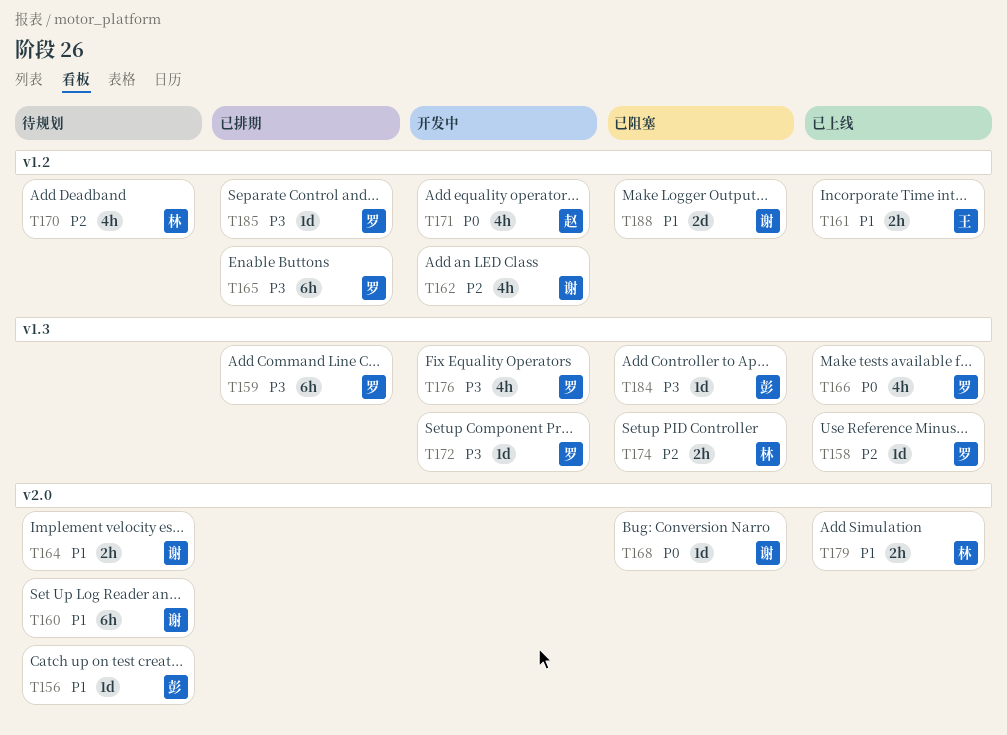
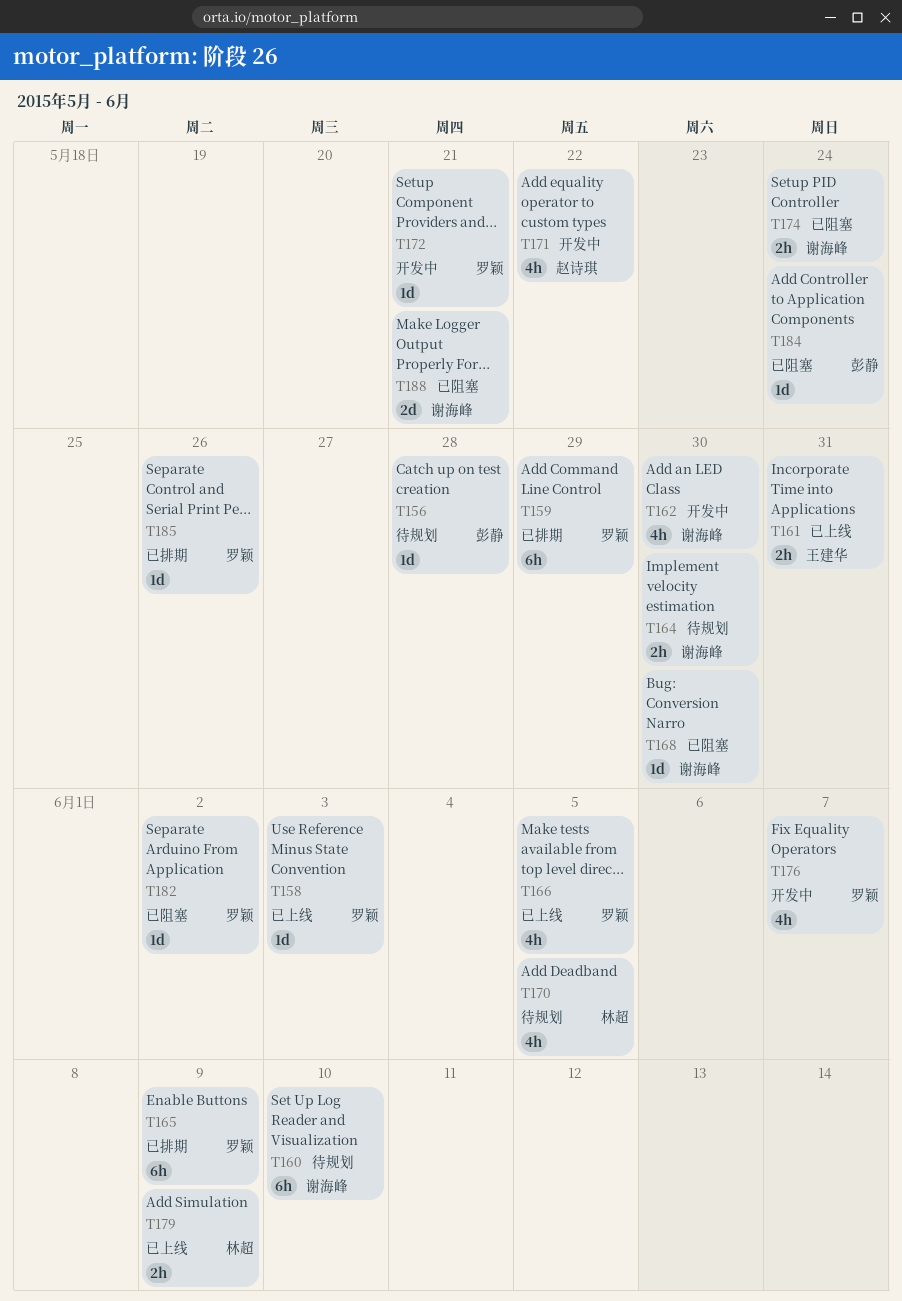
T174, owner: 林超 -> 谢海峰
T182: none -> present

